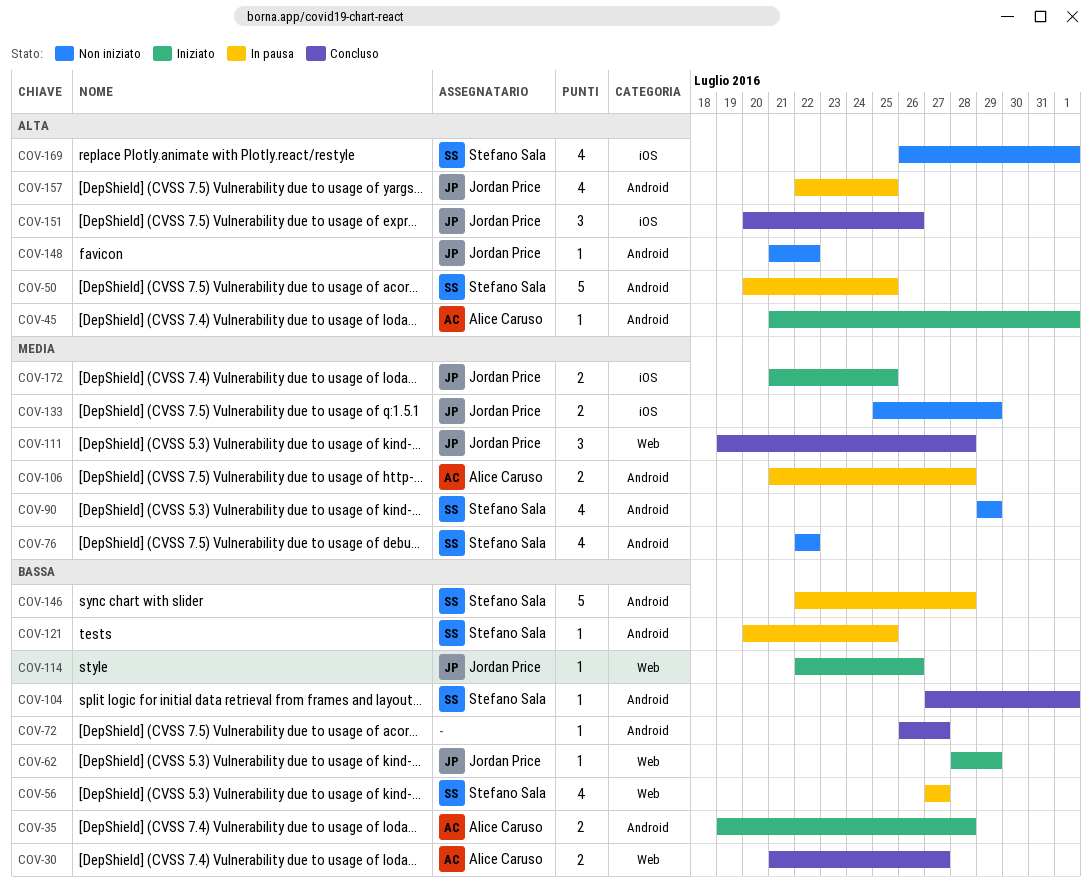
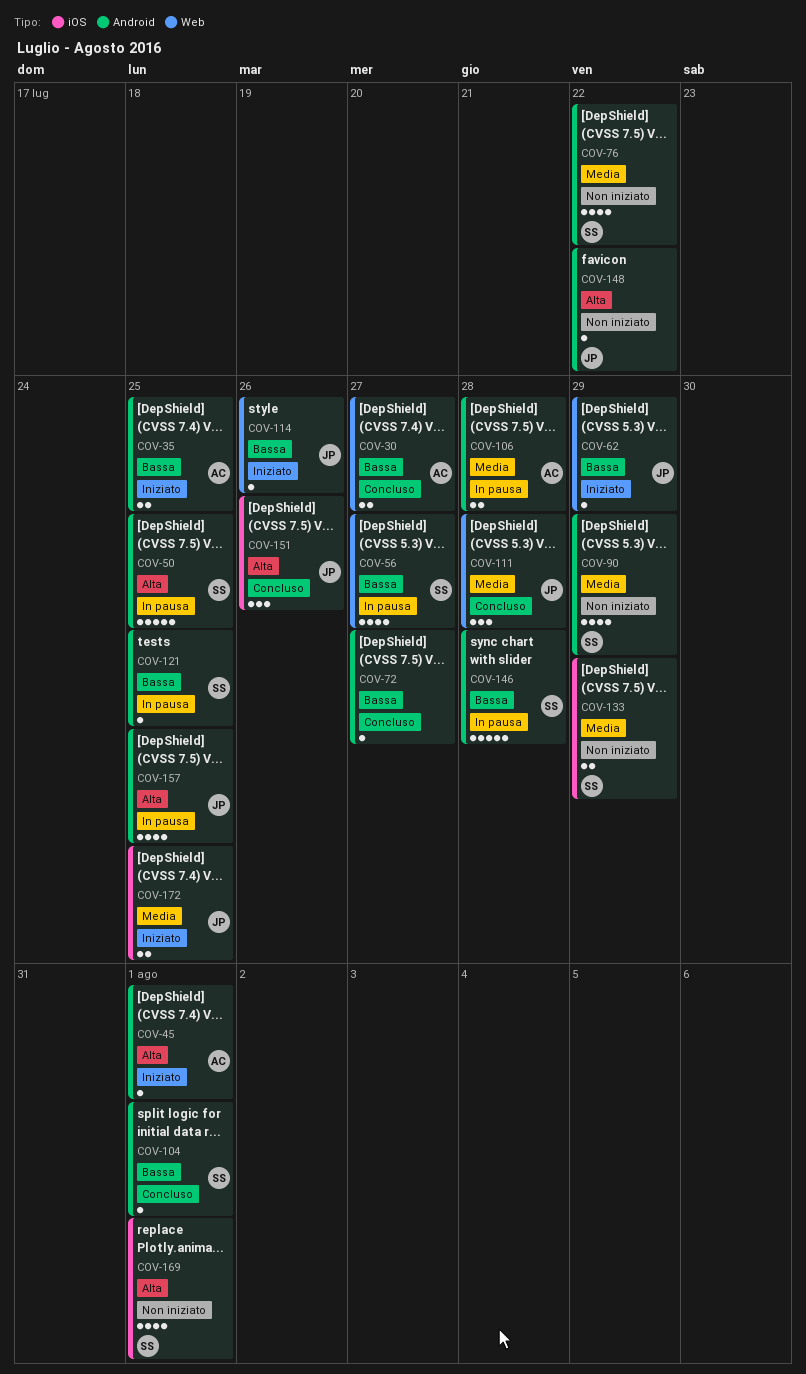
COV-35, due: Jul 28 -> Jul 25
COV-133, owner: Jordan Price -> Stefano Sala

